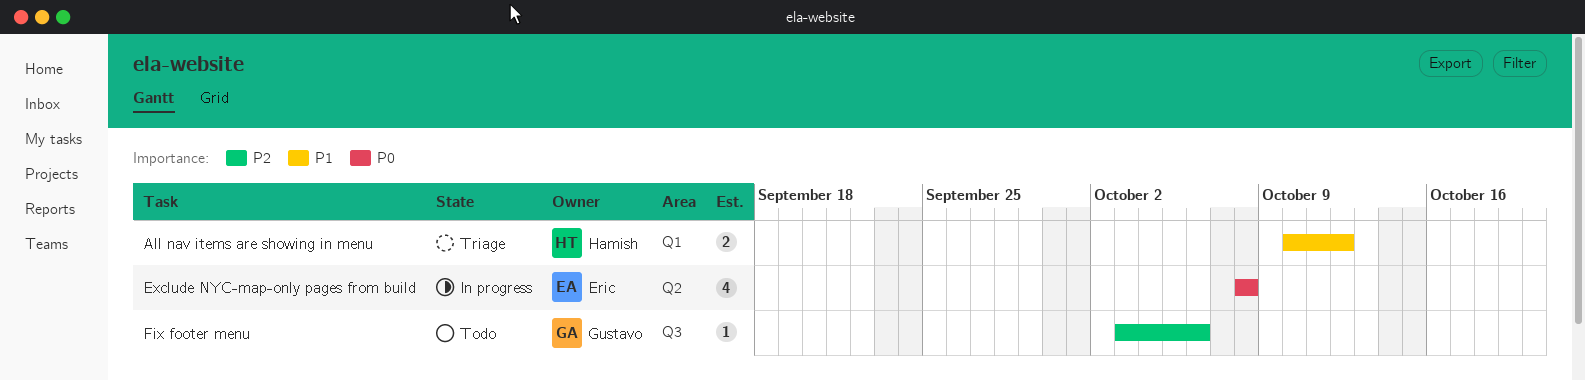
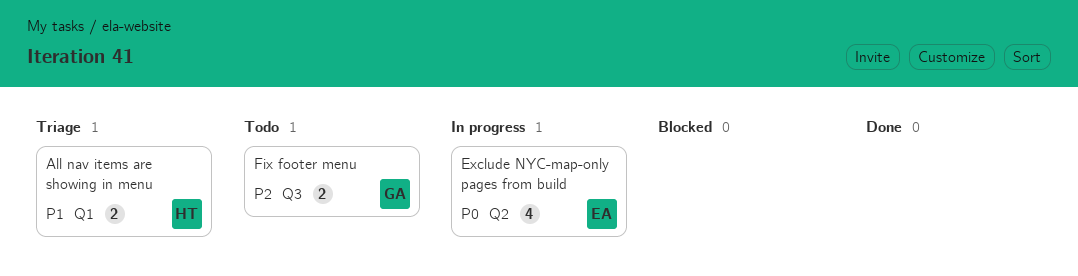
Fix footer menu, estimate: 1 -> 2

